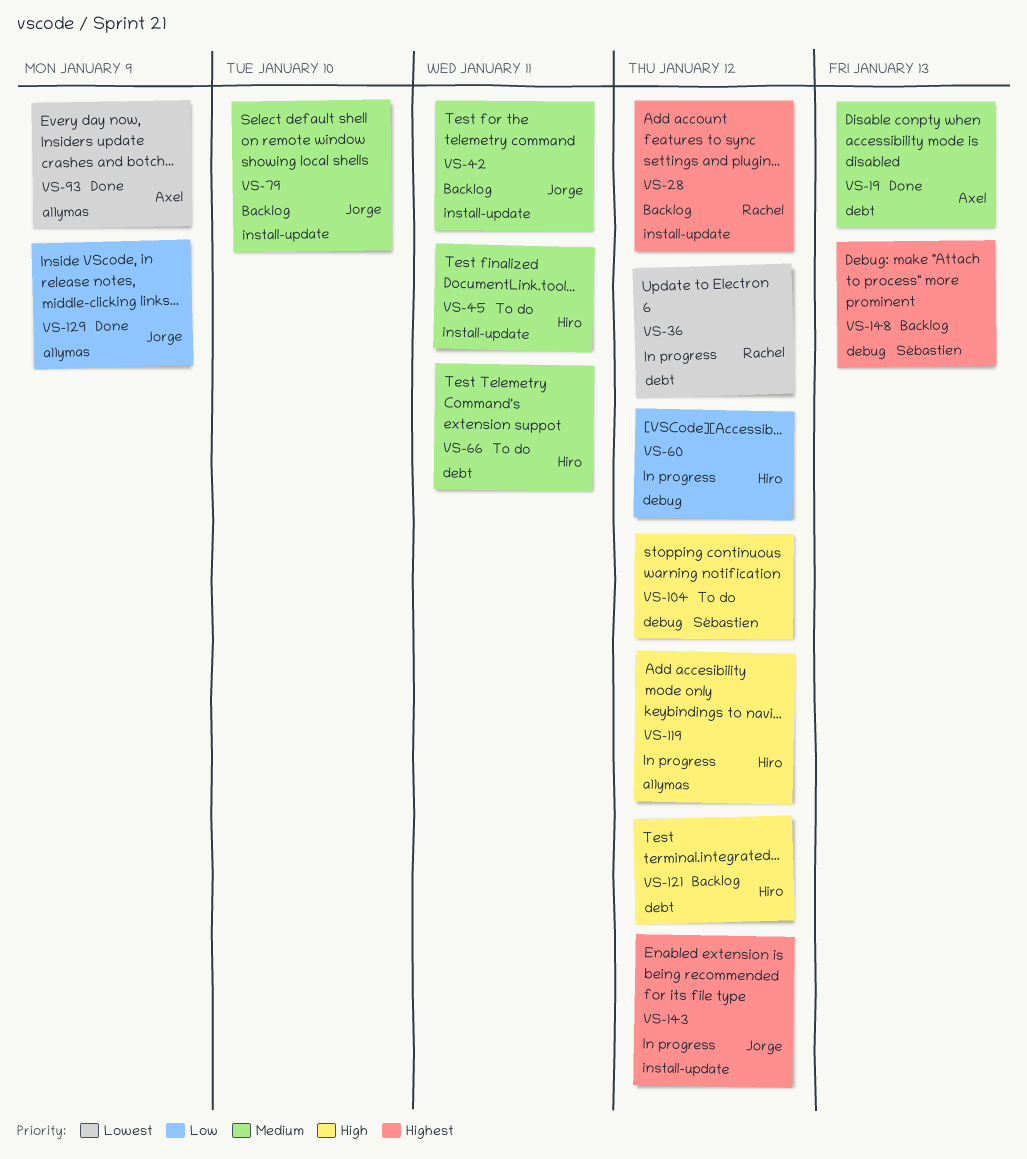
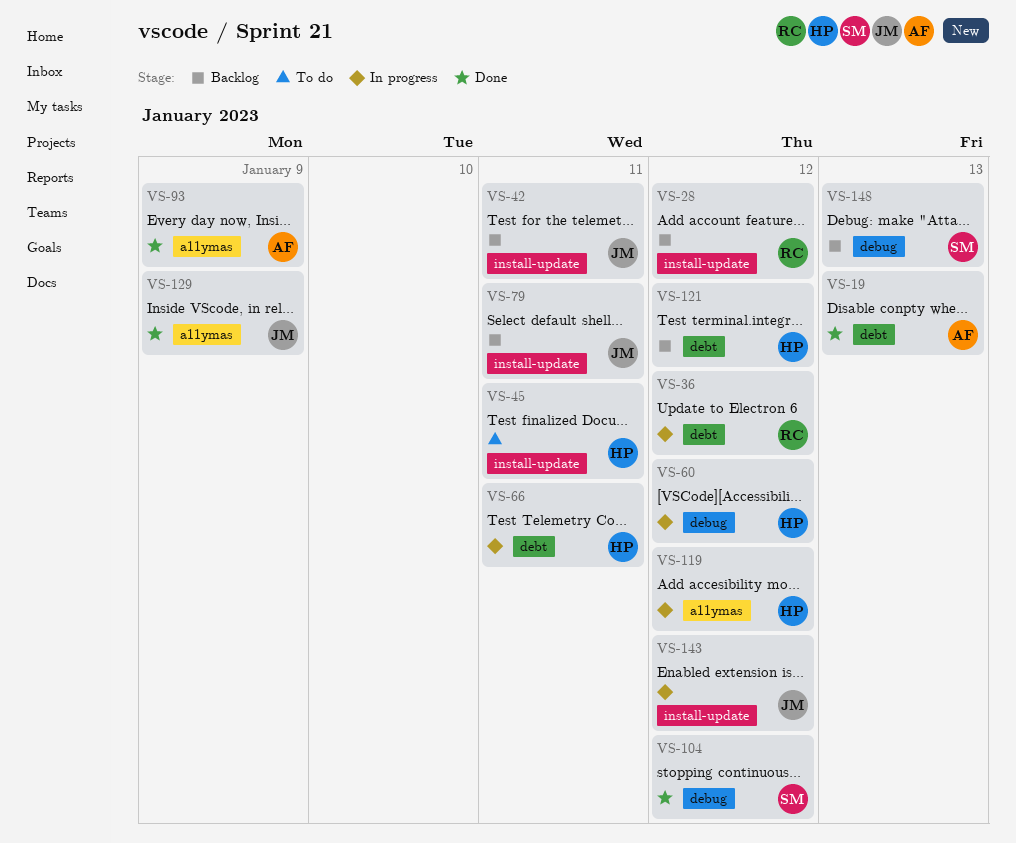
VS-66, status: To do -> In progress
VS-79, due: Jan 10 -> Jan 11
VS-104, status: To do -> Done

